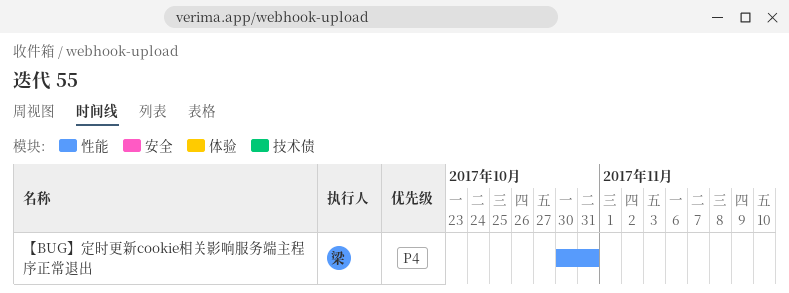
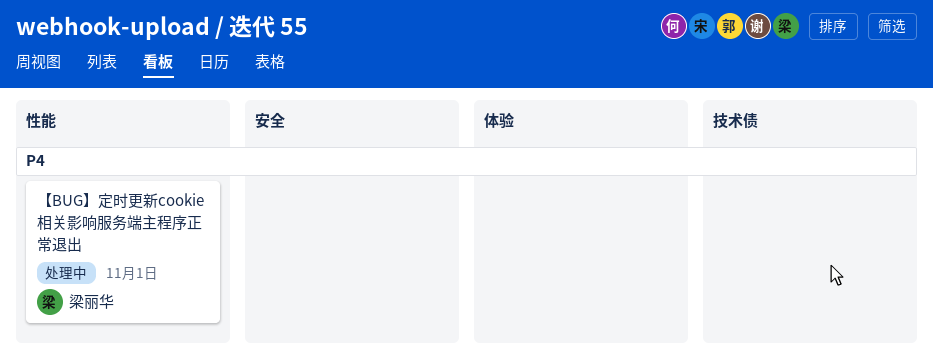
【BUG】定时更新cookie相关影响服务端主程序正常退出, due: Oct 31 -> Nov 1

